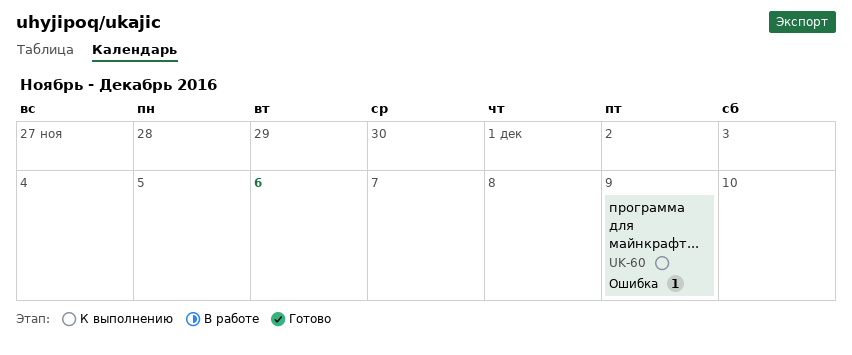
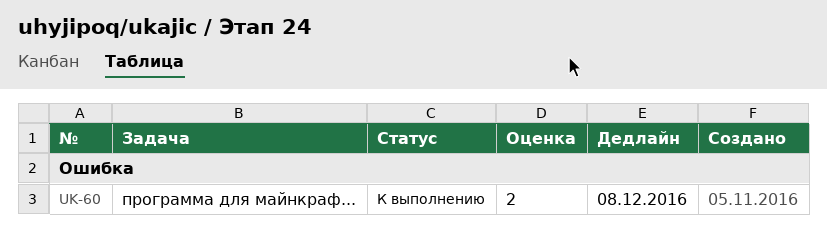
UK-60, estimate: 1 -> 2
UK-60, due: Dec 9 -> Dec 8

